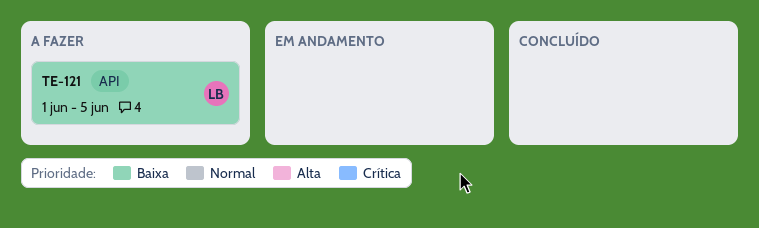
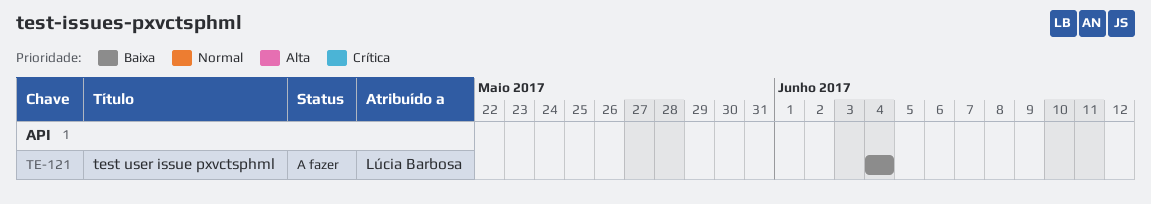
TE-121, start: Jun 1 -> Jun 4
TE-121, due: Jun 5 -> Jun 4

